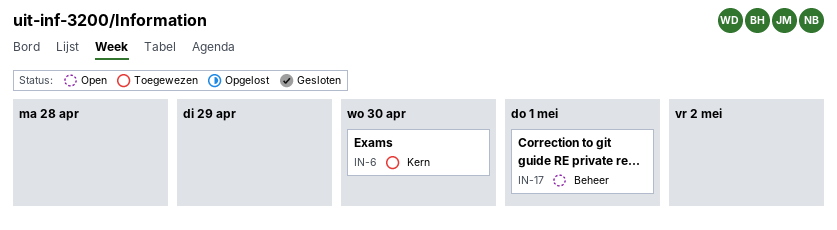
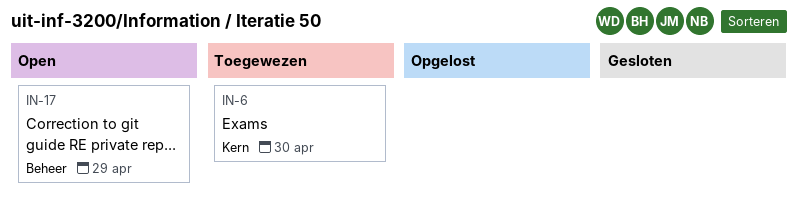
IN-17, due: May 1 -> Apr 29

